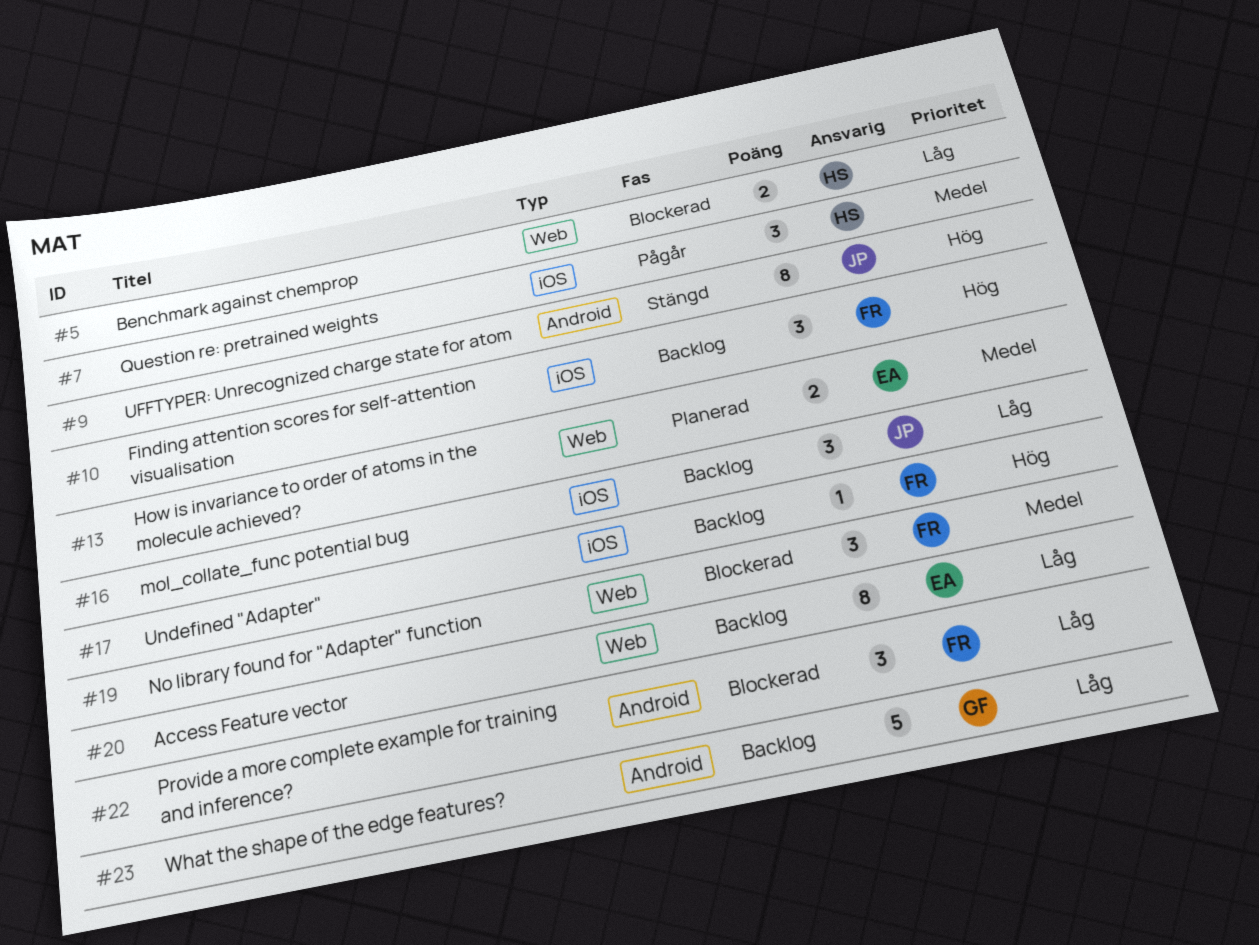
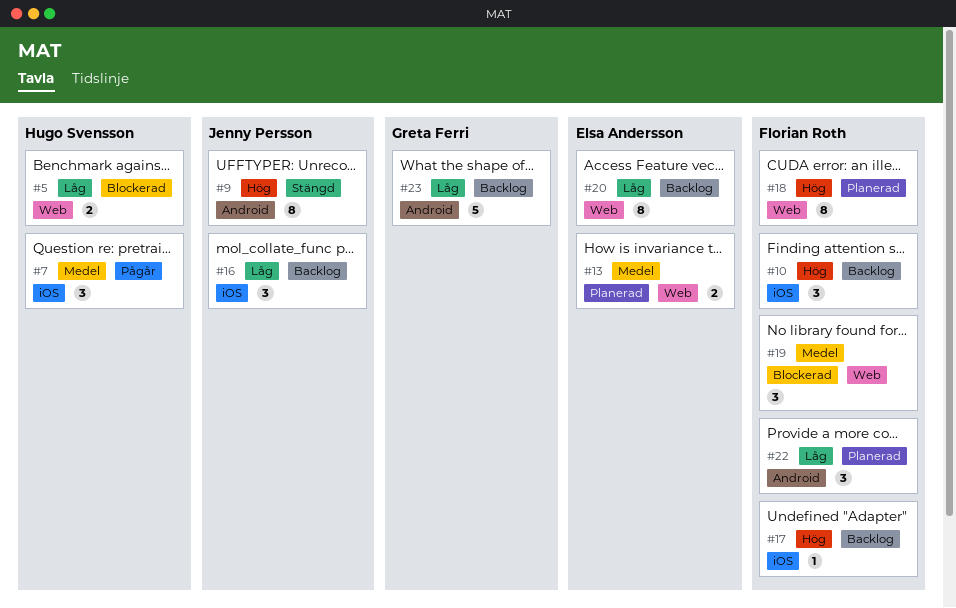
#18: none -> present
#22, status: Blockerad -> Planerad

